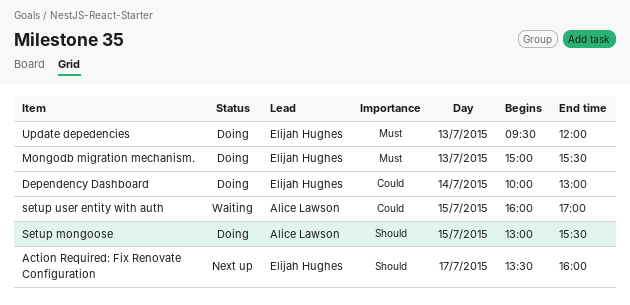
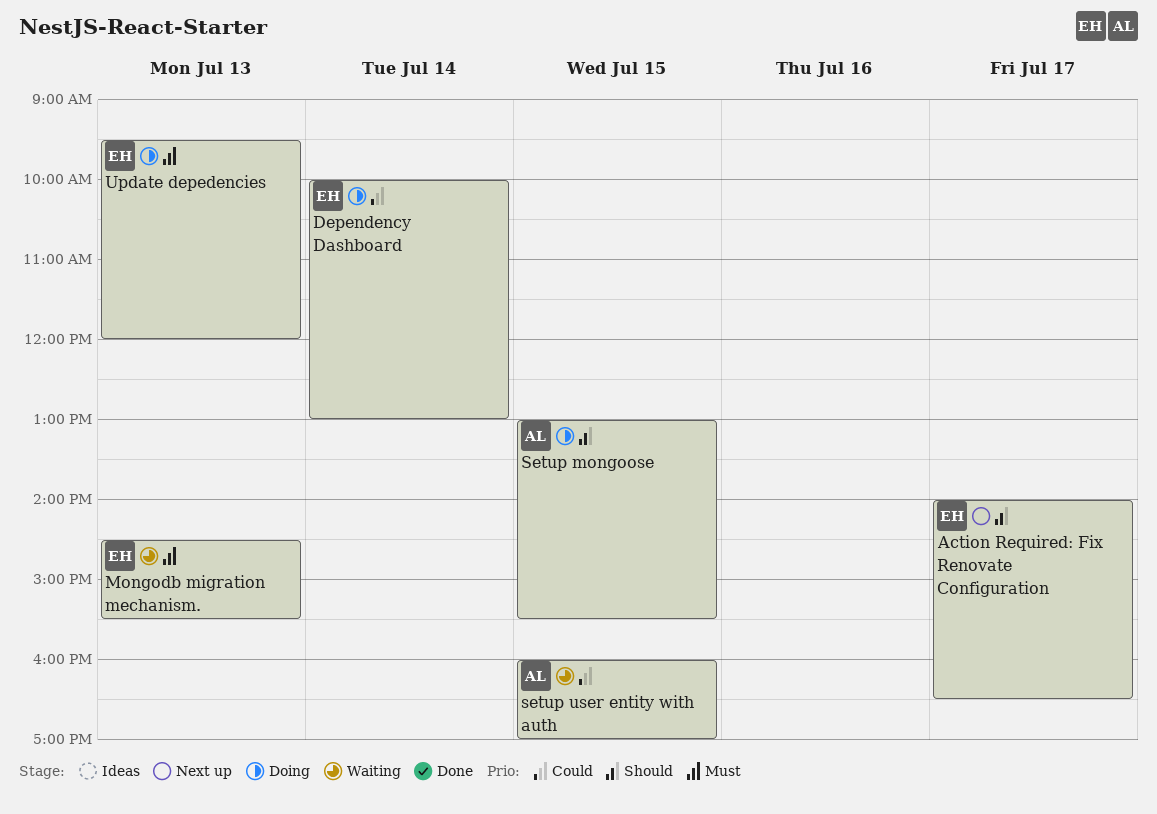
Action Required: Fix Renovate Configuration, begins: 13:30 -> 14:00
Action Required: Fix Renovate Configuration, ends: 16:00 -> 16:30
Mongodb migration mechanism., status: Doing -> Waiting
Mongodb migration mechanism., begins: 15:00 -> 14:30

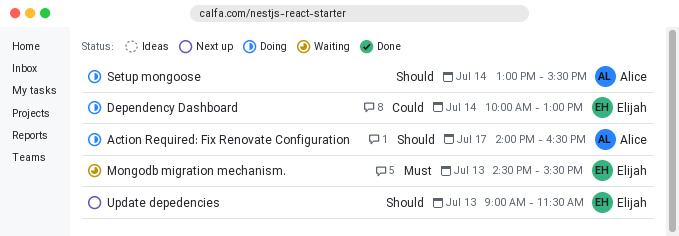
Action Required: Fix Renovate Configuration, status: Next up -> Doing
Action Required: Fix Renovate Configuration, owner: Elijah -> Alice
Setup mongoose, day: Jul 15 -> Jul 14
setup user entity with auth: present -> none
Update depedencies, status: Doing -> Next up
Update depedencies, priority: Must -> Should
Update depedencies, begins: 09:30 -> 09:00
Update depedencies, ends: 12:00 -> 11:30

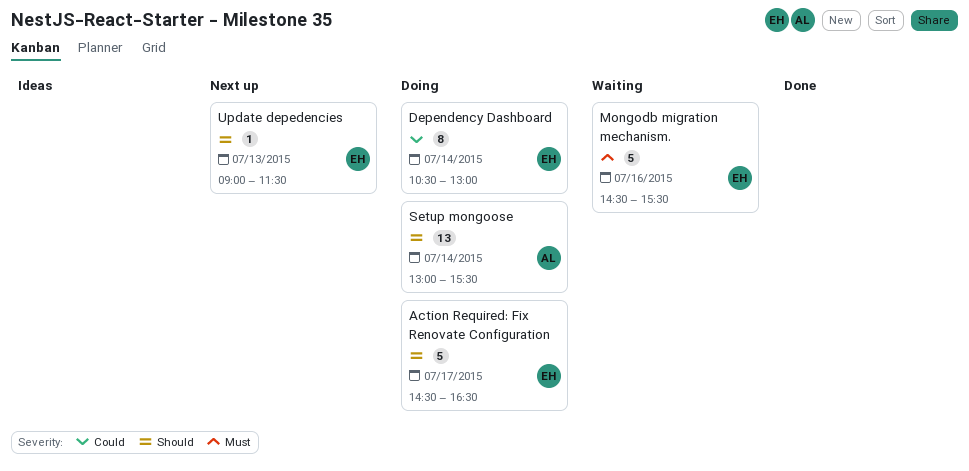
Action Required: Fix Renovate Configuration, owner: Alice -> Elijah
Action Required: Fix Renovate Configuration, begins: 14:00 -> 14:30
Dependency Dashboard, begins: 10:00 -> 10:30
Mongodb migration mechanism., day: Jul 13 -> Jul 16

